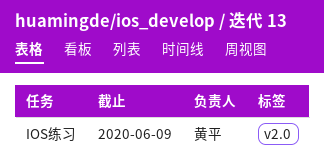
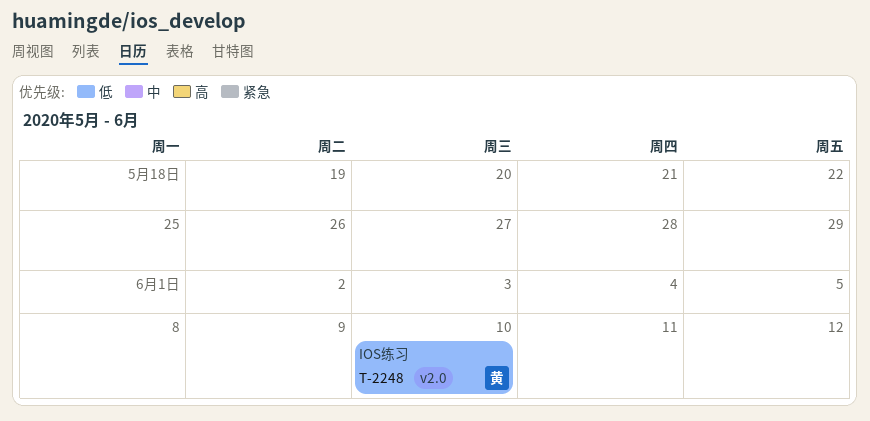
IOS练习, due: Jun 9 -> Jun 10

